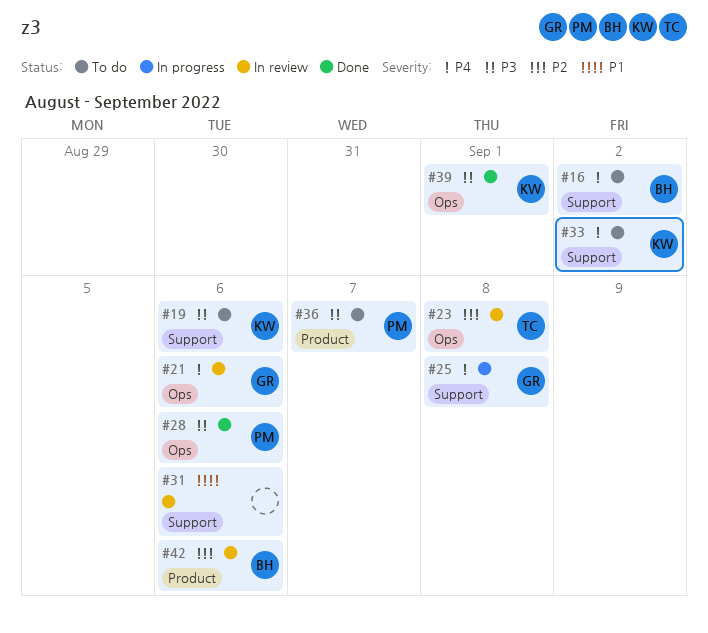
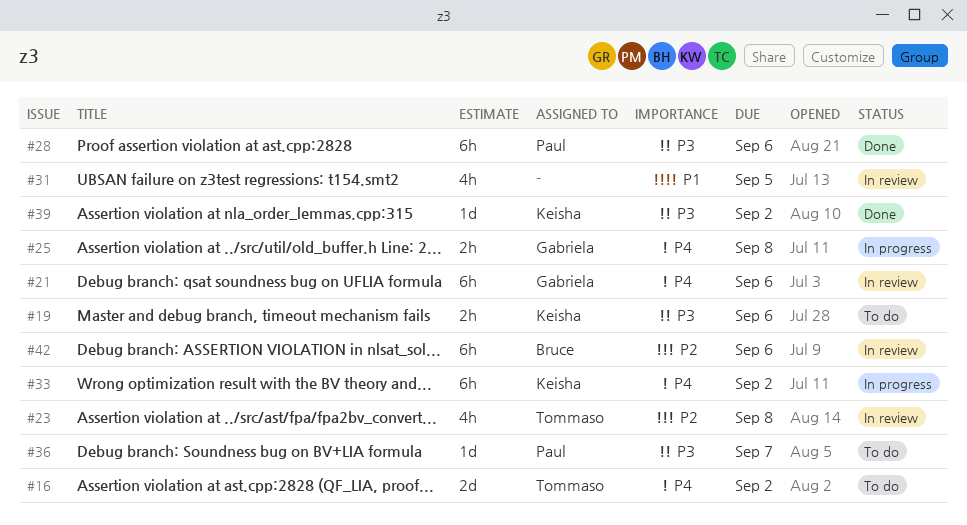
#16, owner: Bruce -> Tommaso
#31, due: Sep 6 -> Sep 5
#33, status: To do -> In progress
#39, due: Sep 1 -> Sep 2

